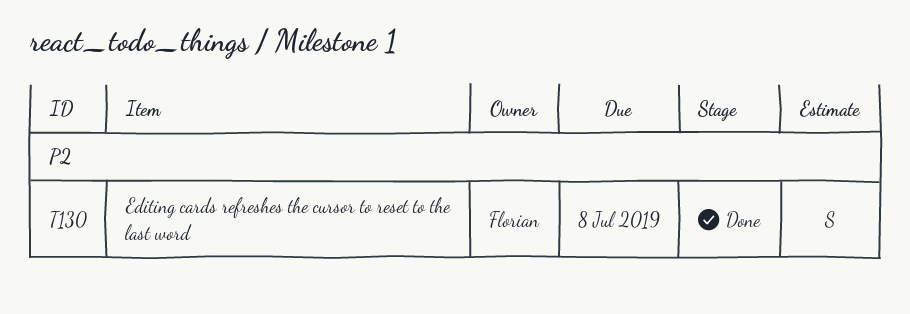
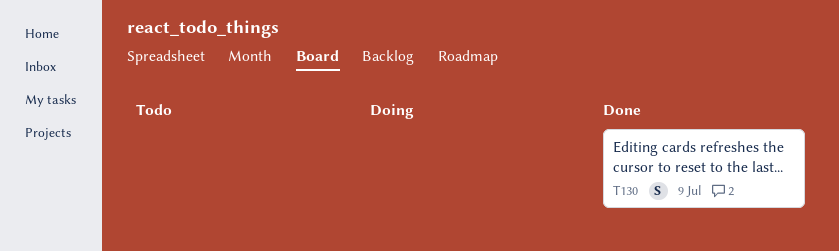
T130, due: Jul 8 -> Jul 9

